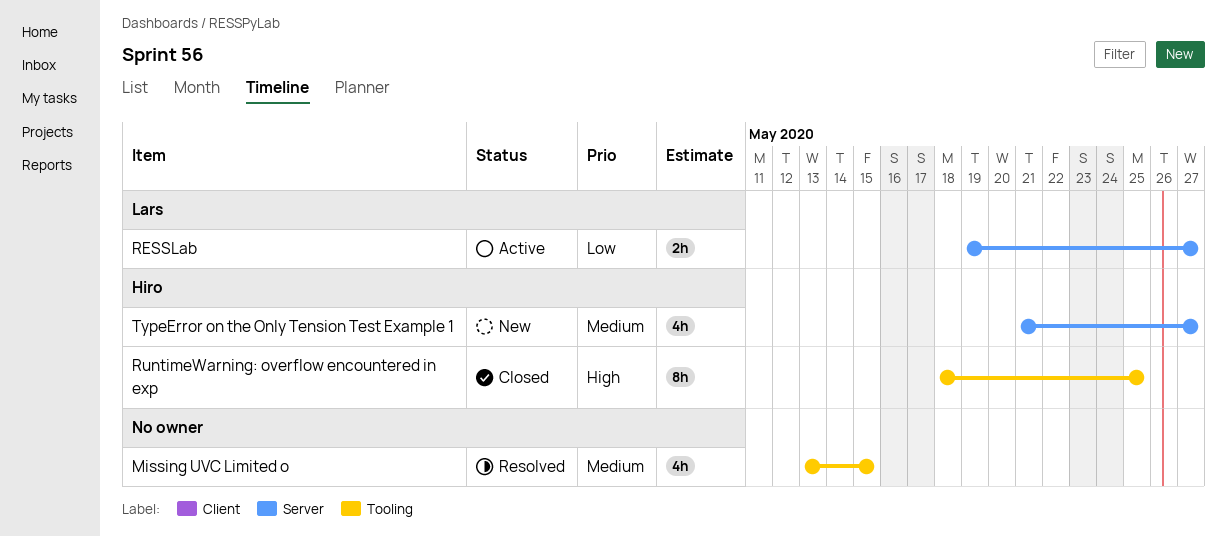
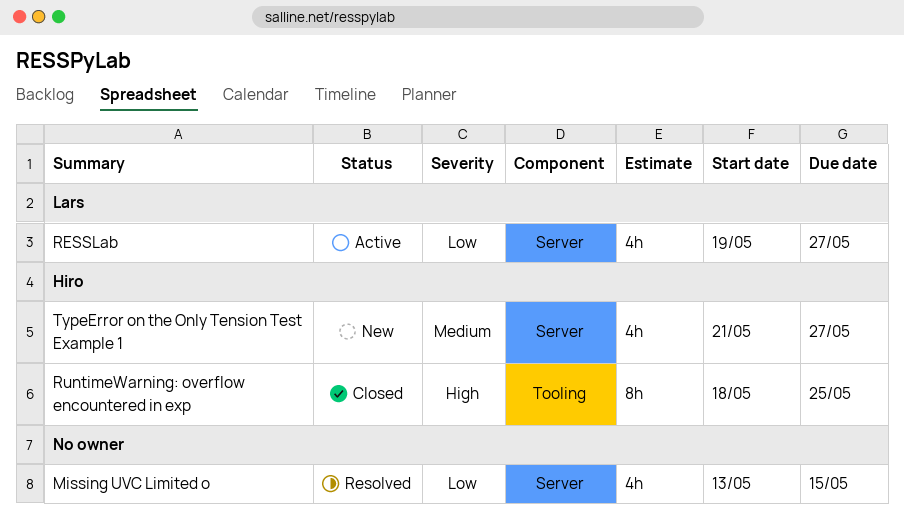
Missing UVC Limited o, priority: Medium -> Low
Missing UVC Limited o, label: Tooling -> Server
RESSLab, estimate: 2h -> 4h

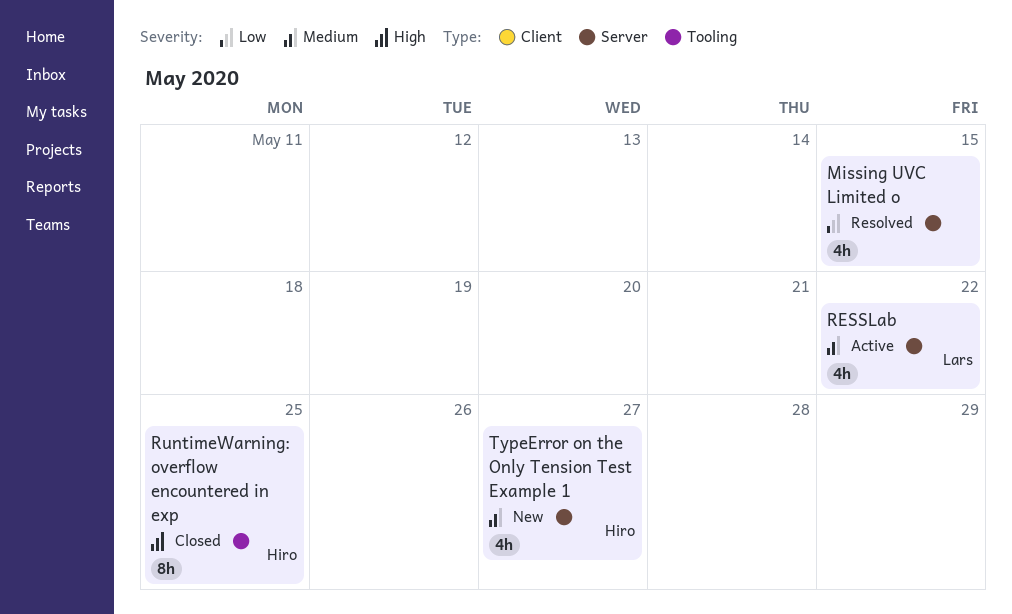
RESSLab, priority: Low -> Medium
RESSLab, due: May 27 -> May 22

